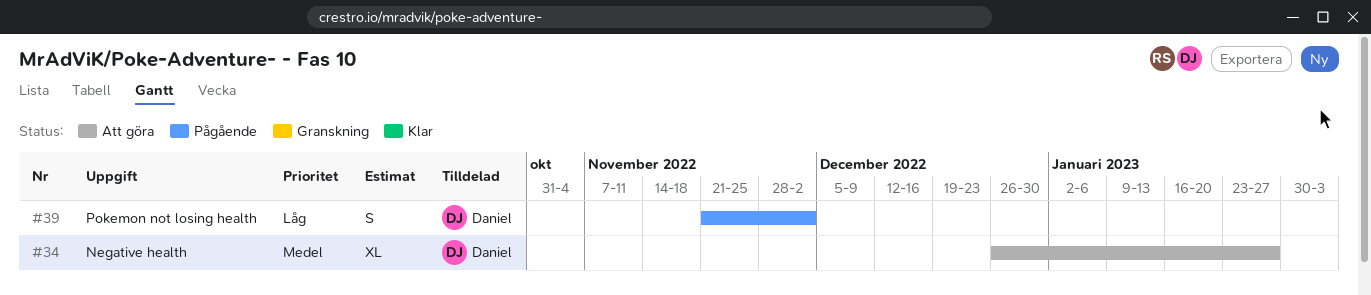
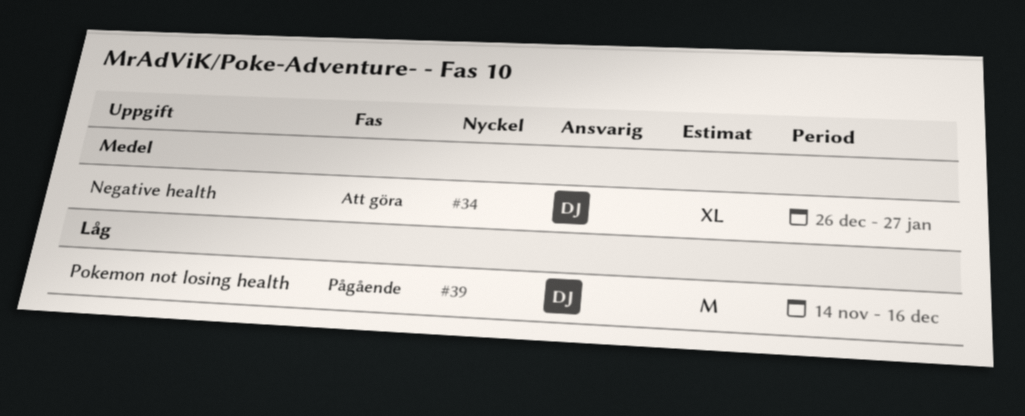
#39, estimate: S -> M
#39, start: Nov 21 -> Nov 14
#39, due: Dec 2 -> Dec 16

